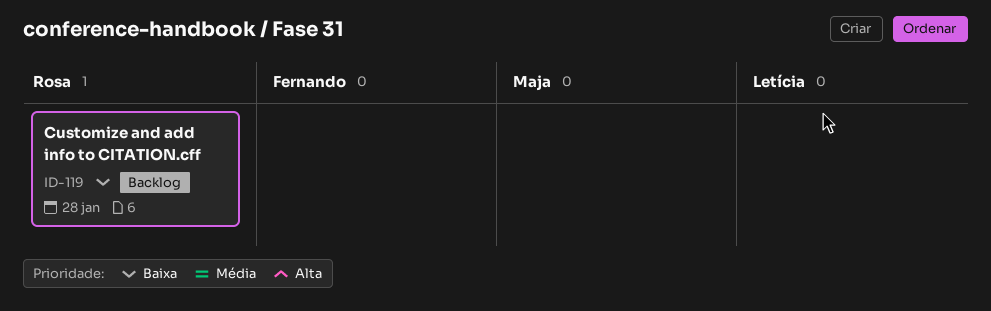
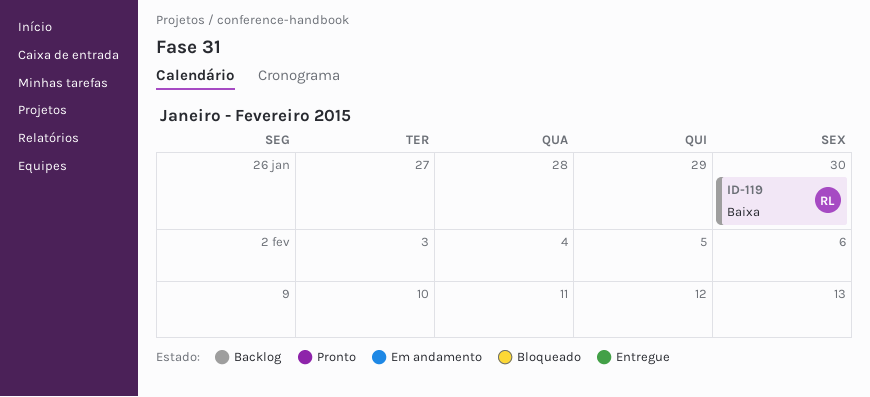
ID-119, due: Jan 28 -> Jan 30

